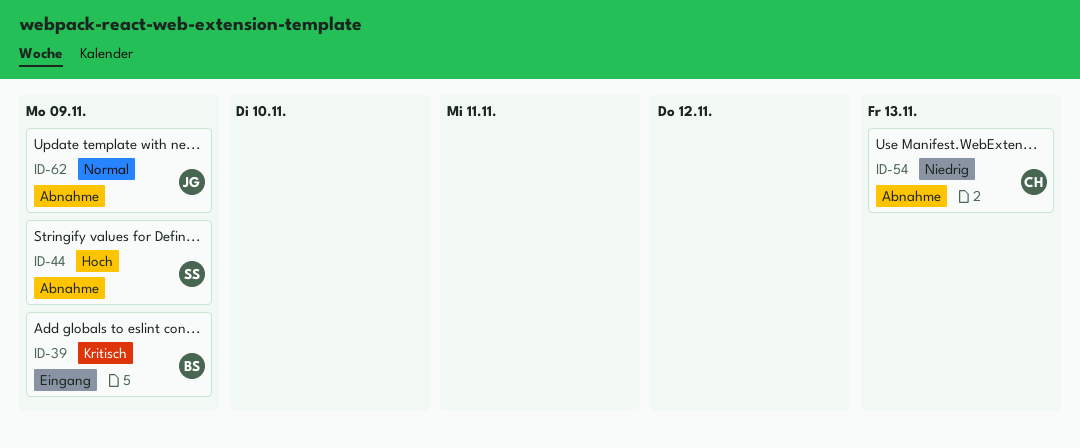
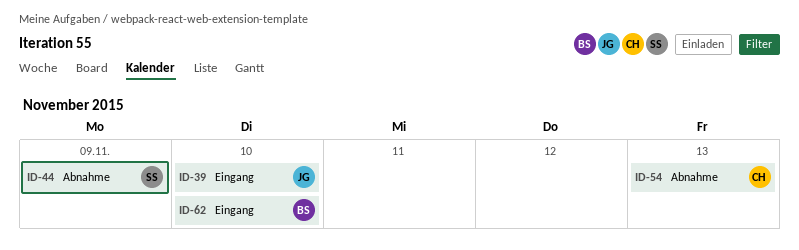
ID-39, owner: BS -> JG
ID-39, due: Nov 9 -> Nov 10
ID-62, status: Abnahme -> Eingang
ID-62, owner: JG -> BS
ID-62, due: Nov 9 -> Nov 10

